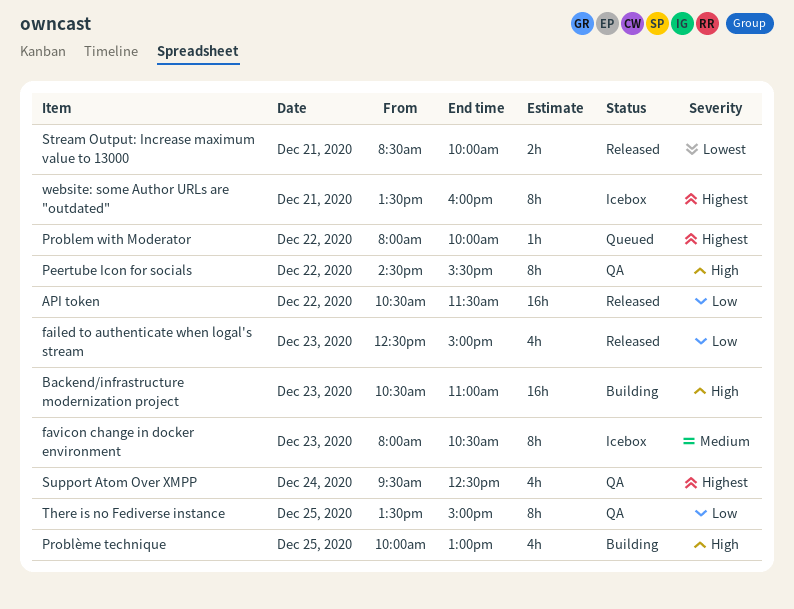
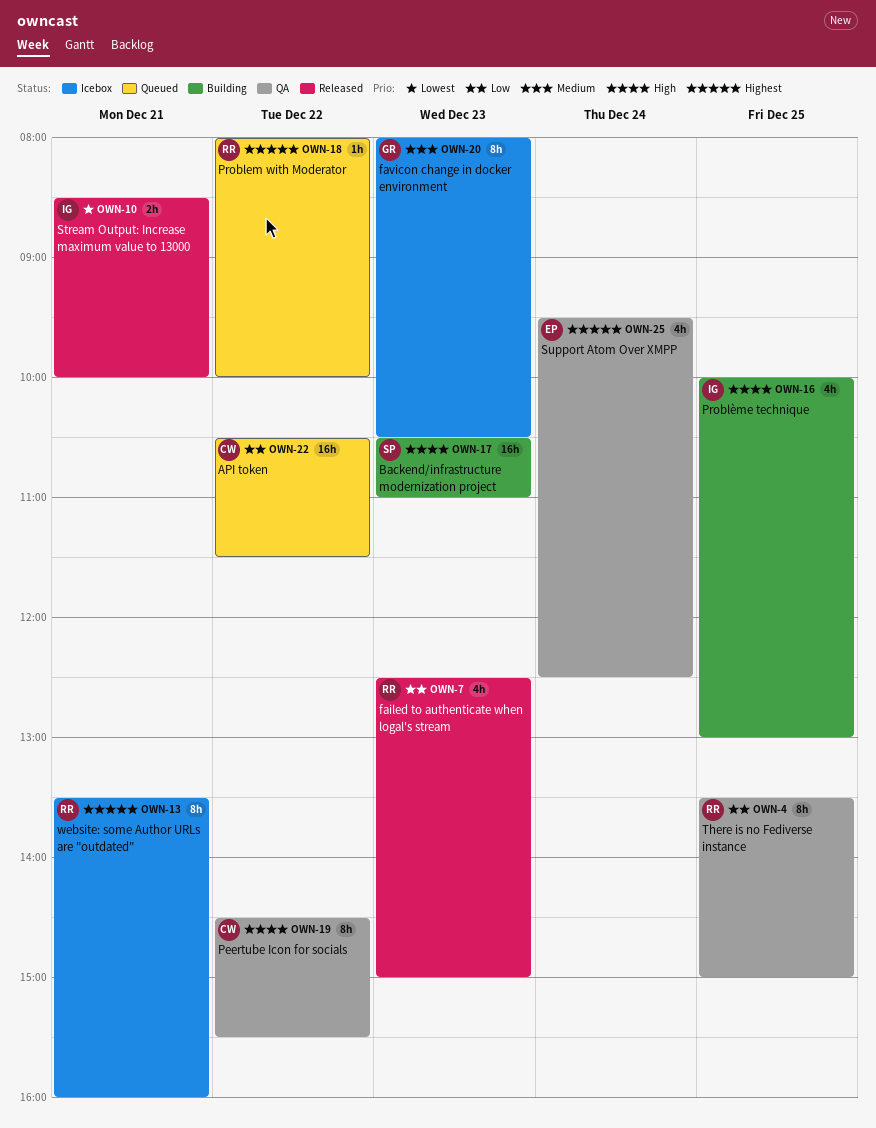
API token, status: Released -> Queued

